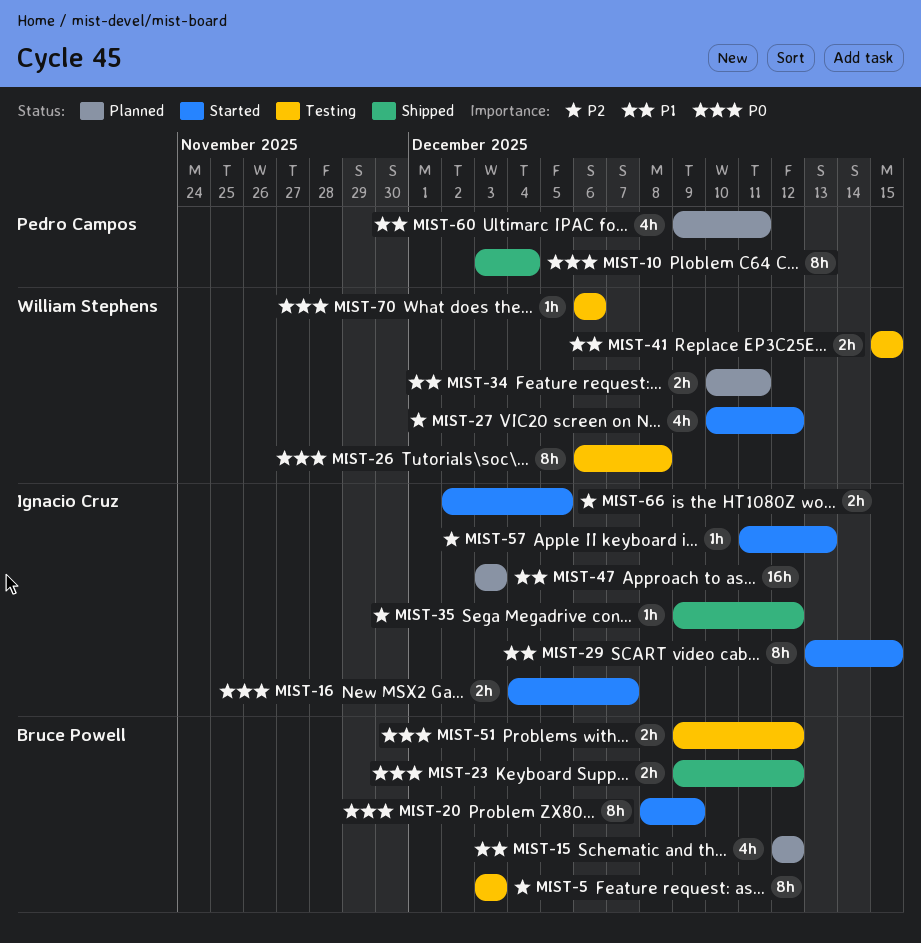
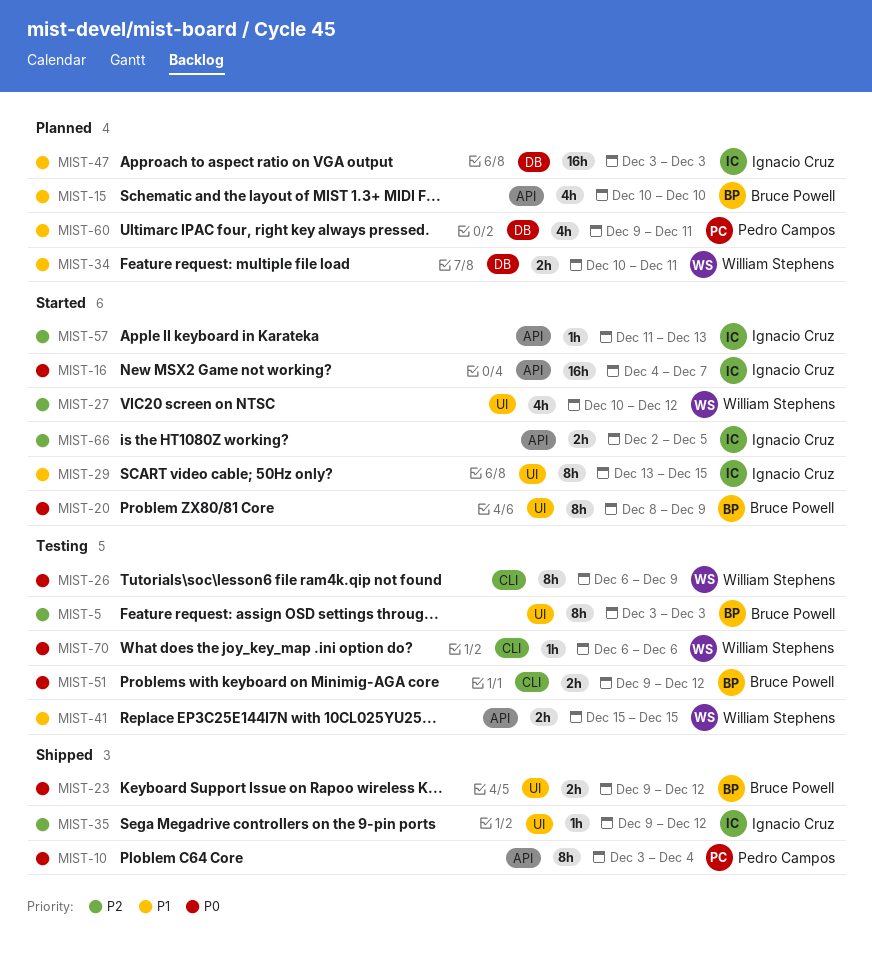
MIST-15, start: Dec 12 -> Dec 10
MIST-15, due: Dec 12 -> Dec 10
MIST-16, estimate: 2h -> 16h
MIST-26, due: Dec 8 -> Dec 9

